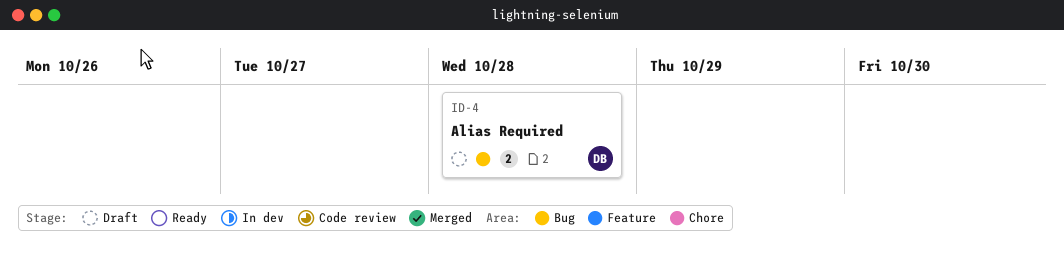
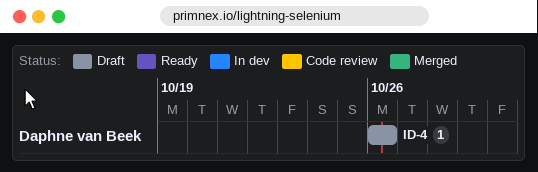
ID-4, estimate: 2 -> 1
ID-4, due: Oct 28 -> Oct 26

